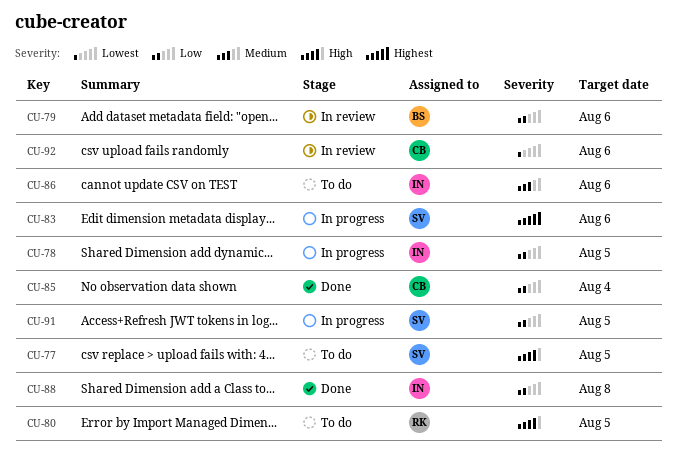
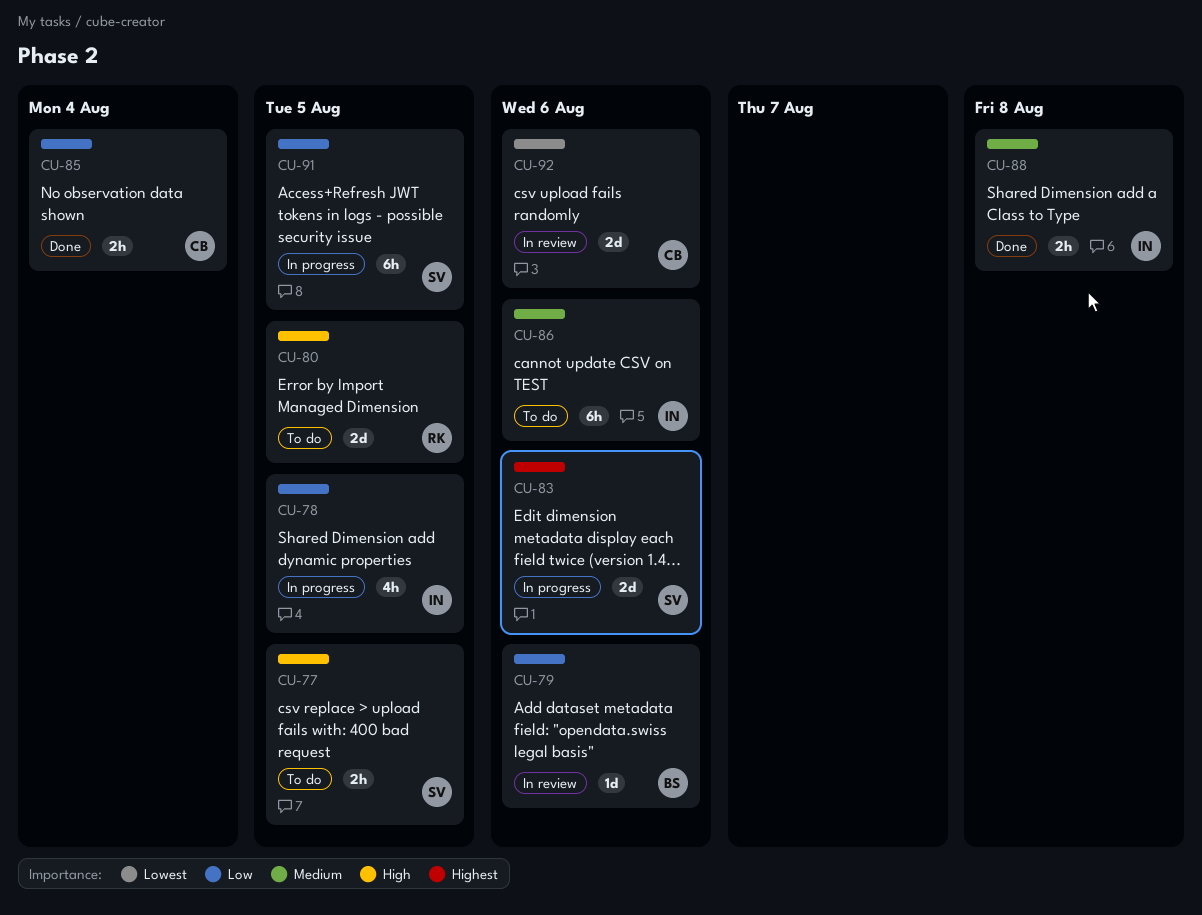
CU-88, priority: Low -> Medium

